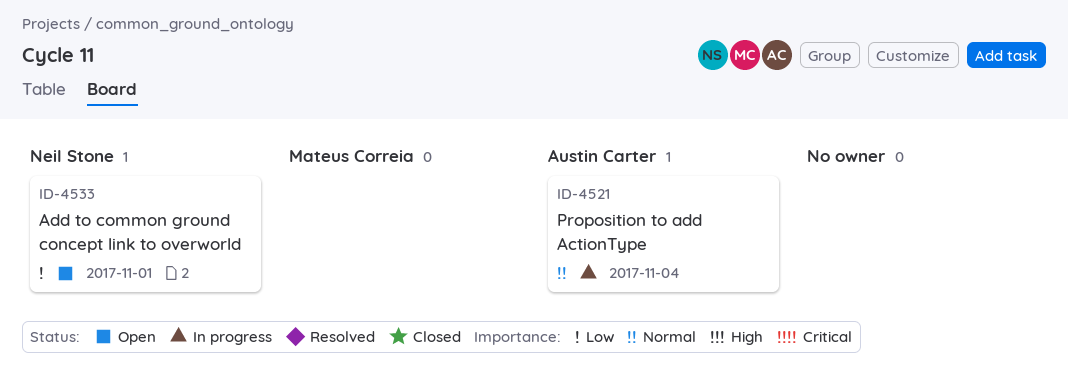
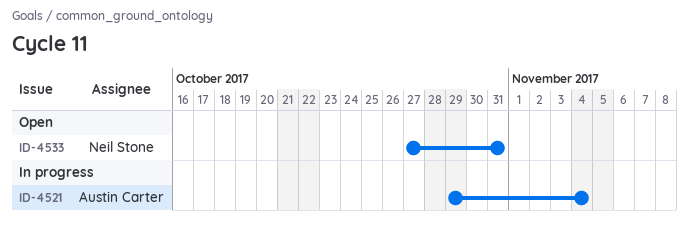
ID-4533, due: Nov 1 -> Oct 31

